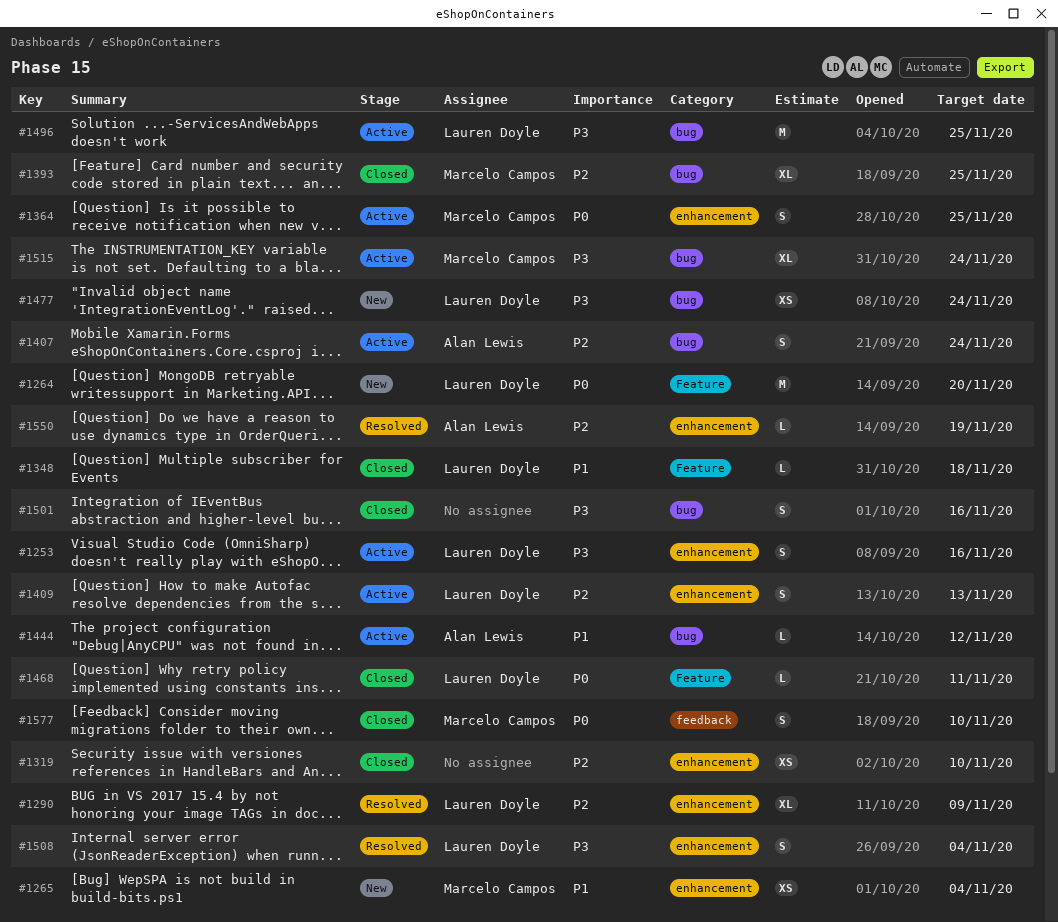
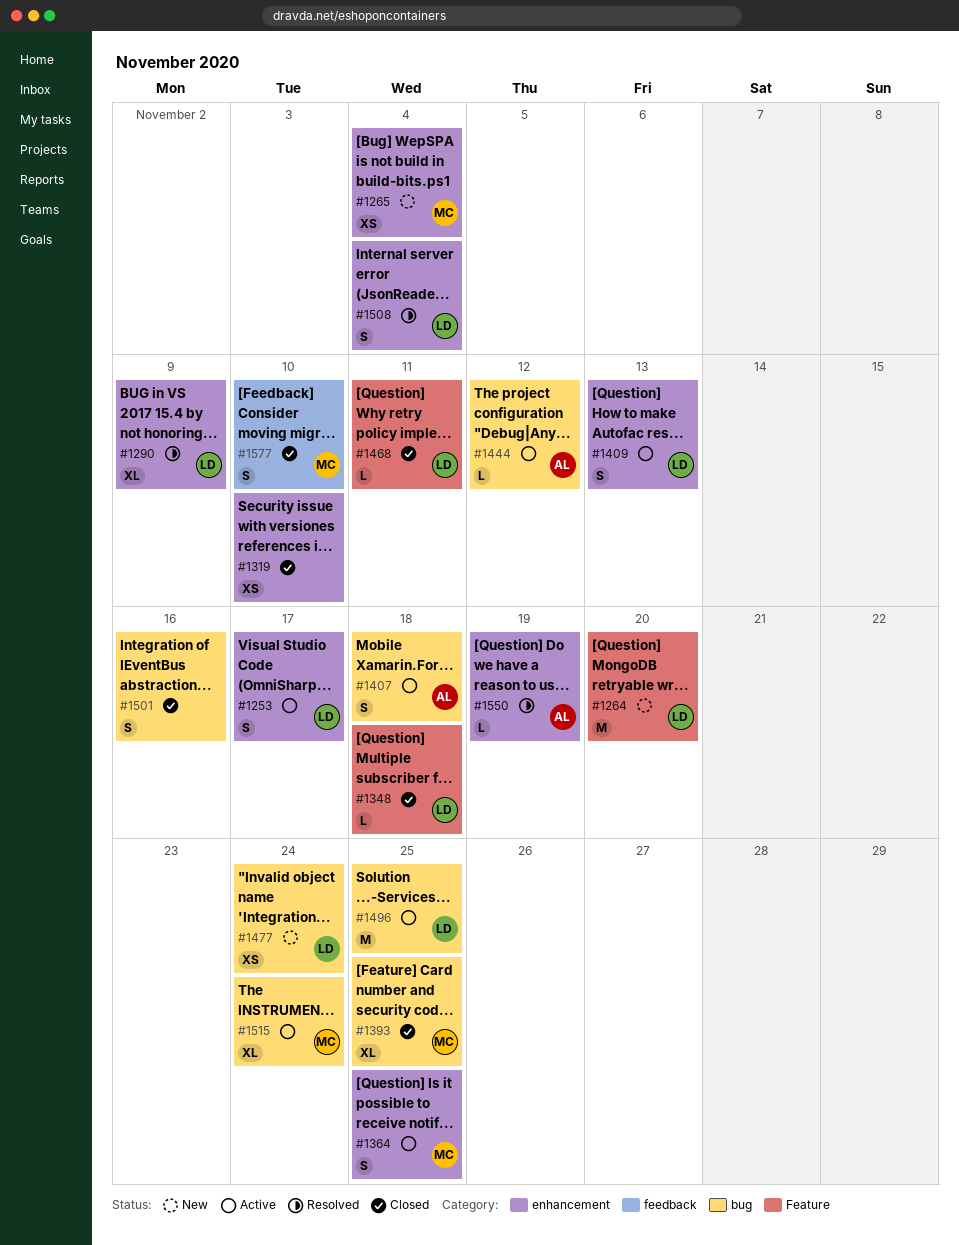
#1253, due: Nov 16 -> Nov 17
#1407, due: Nov 24 -> Nov 18

